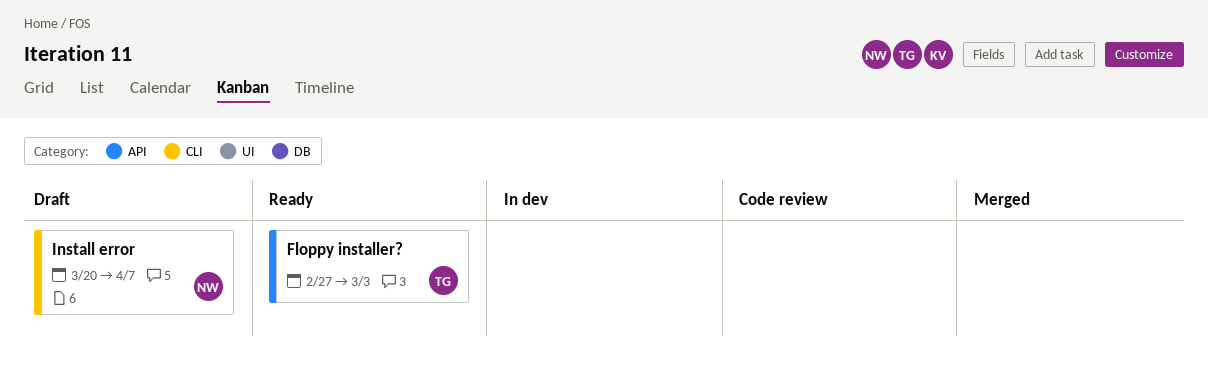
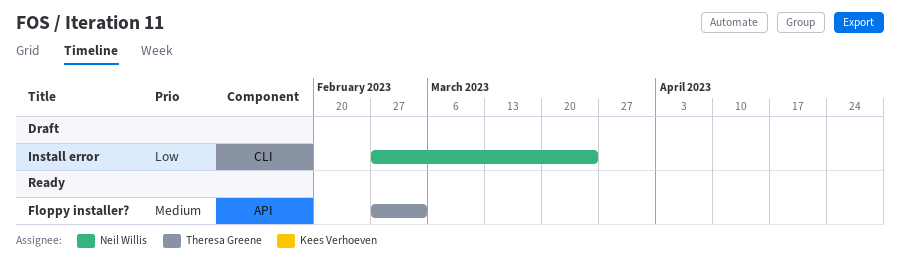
Install error, start: Mar 20 -> Feb 27
Install error, due: Apr 7 -> Mar 24

